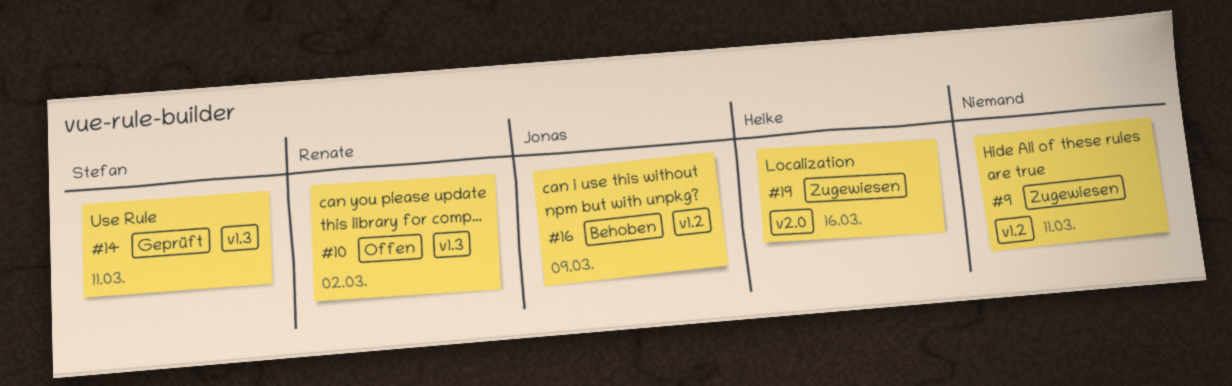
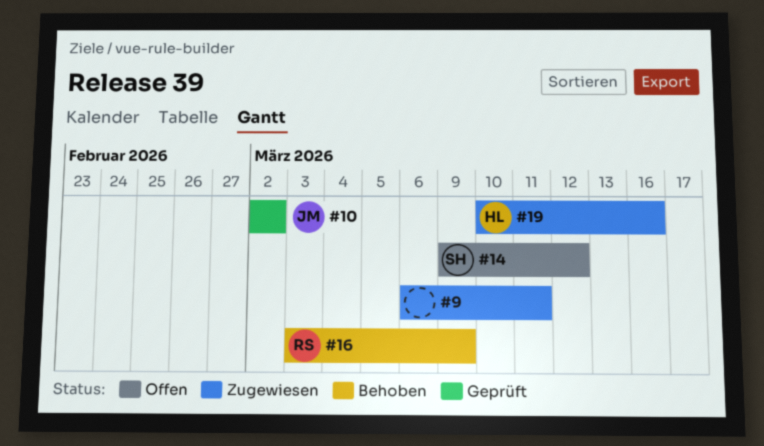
#10, status: Offen -> Geprüft
#10, owner: Renate -> Jonas
#14, status: Geprüft -> Offen
#14, due: Mar 11 -> Mar 12
#16, owner: Jonas -> Renate

